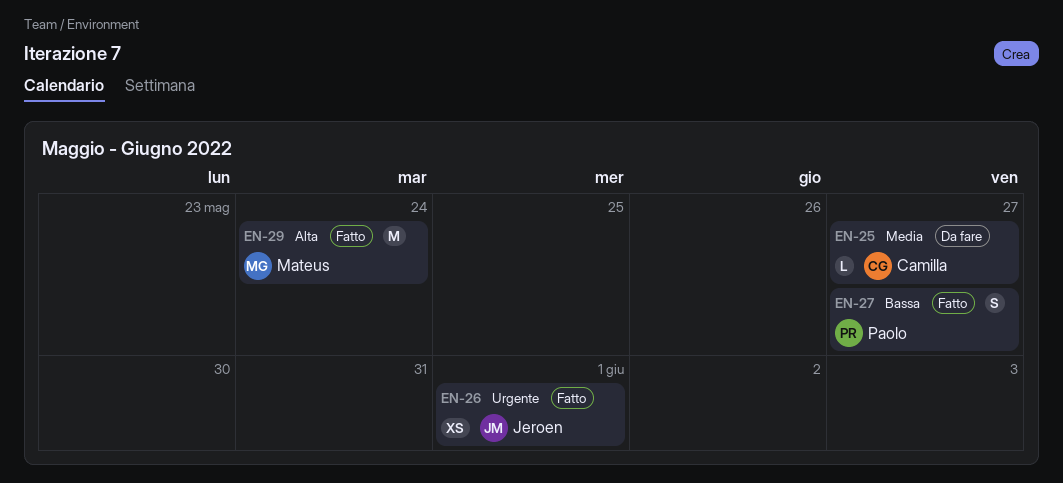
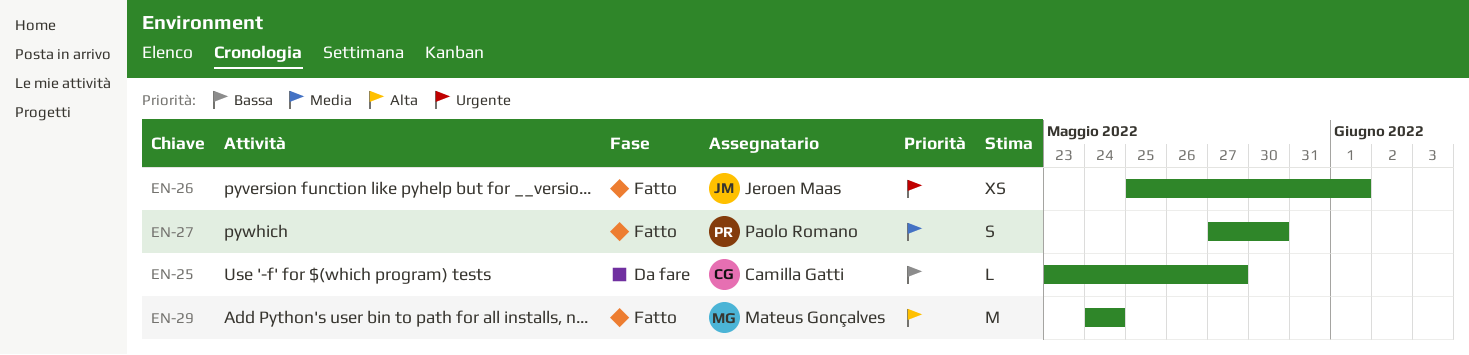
EN-25, priority: Media -> Bassa
EN-27, priority: Bassa -> Media
EN-27, due: May 27 -> May 30

